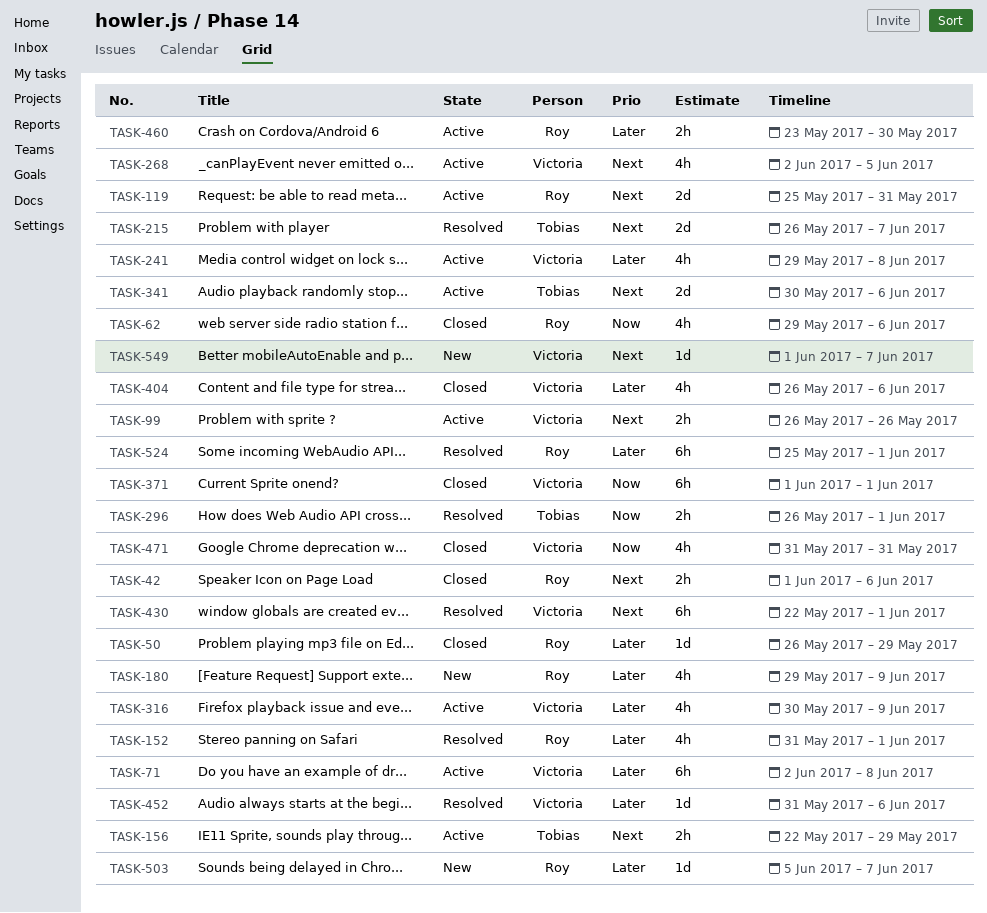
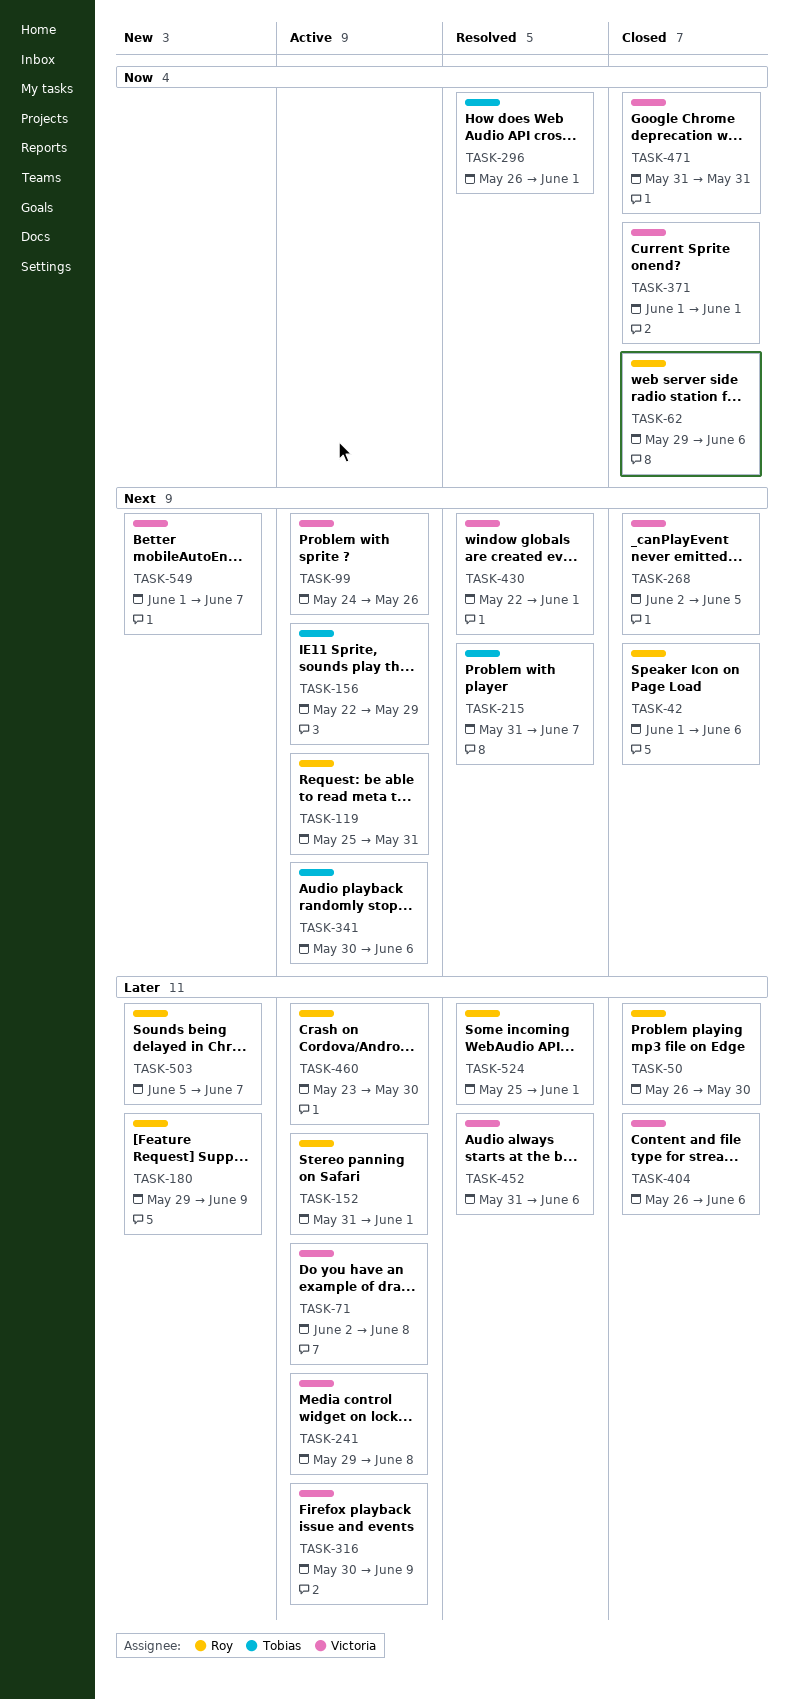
TASK-50, due: May 29 -> May 30
TASK-99, start: May 26 -> May 24
TASK-152, status: Resolved -> Active
TASK-215, start: May 26 -> May 31
TASK-268, status: Active -> Closed

